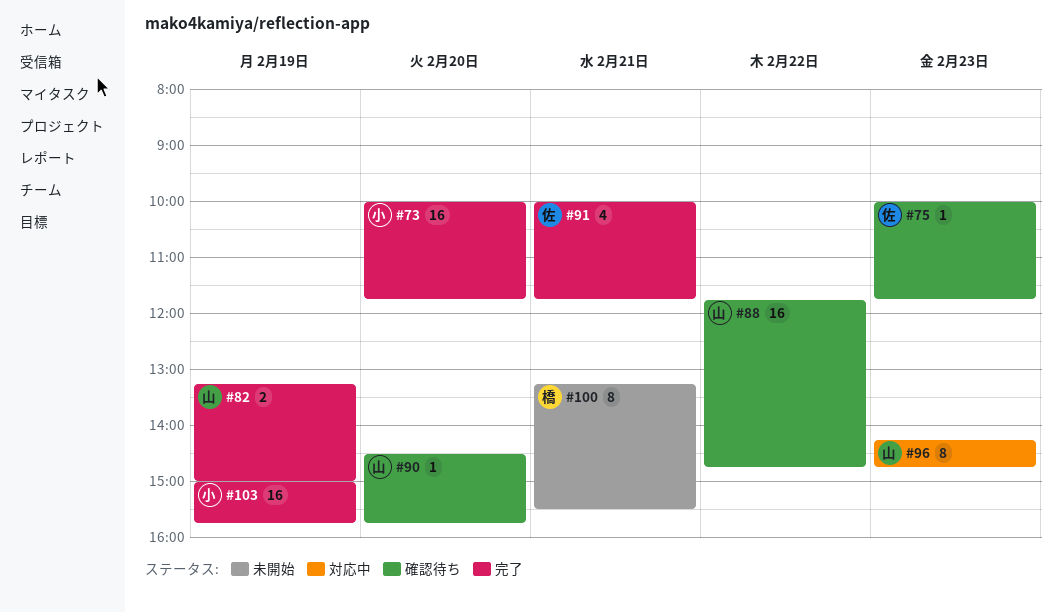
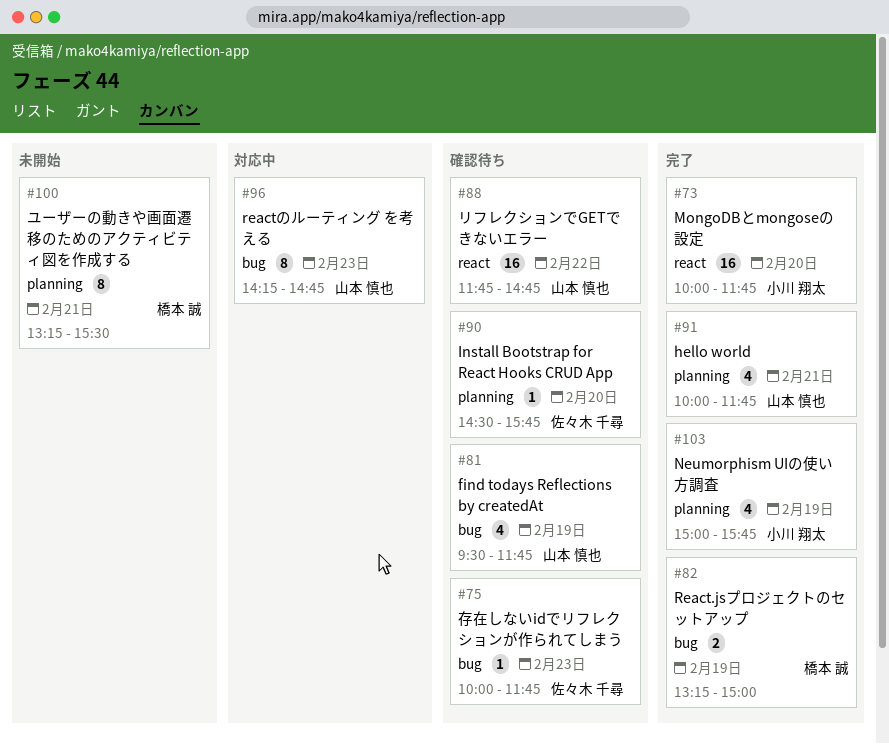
#81: none -> present
#82, owner: 山本 慎也 -> 橋本 誠
#90, owner: 山本 慎也 -> 佐々木 千尋
#91, owner: 佐々木 千尋 -> 山本 慎也
#103, estimate: 16 -> 4

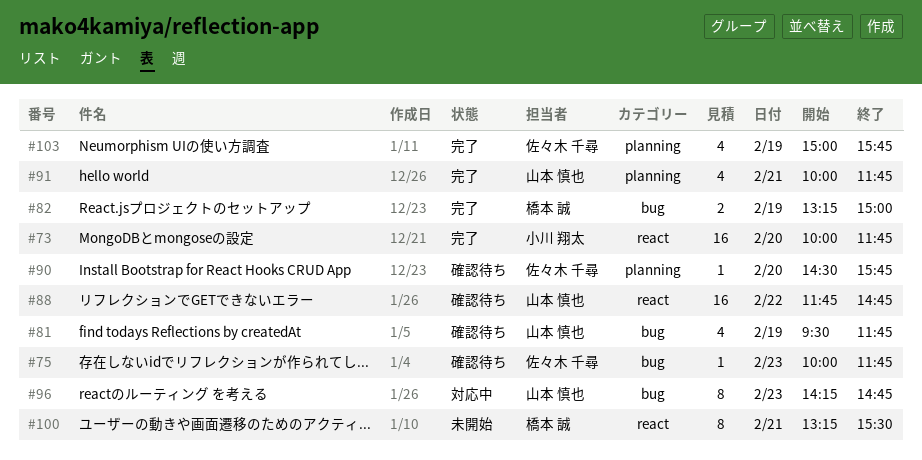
#100, label: planning -> react
#103, owner: 小川 翔太 -> 佐々木 千尋

